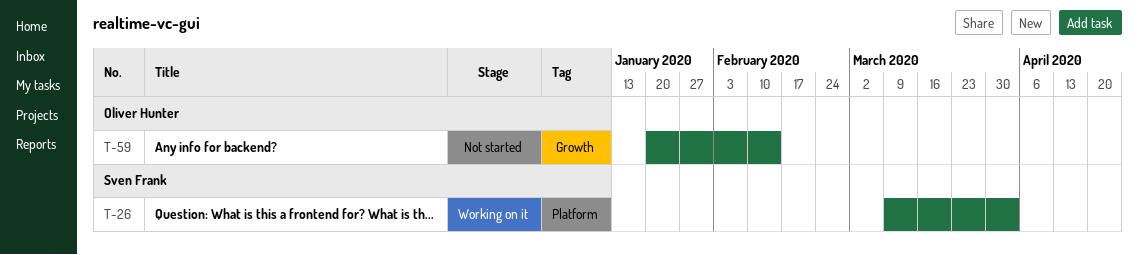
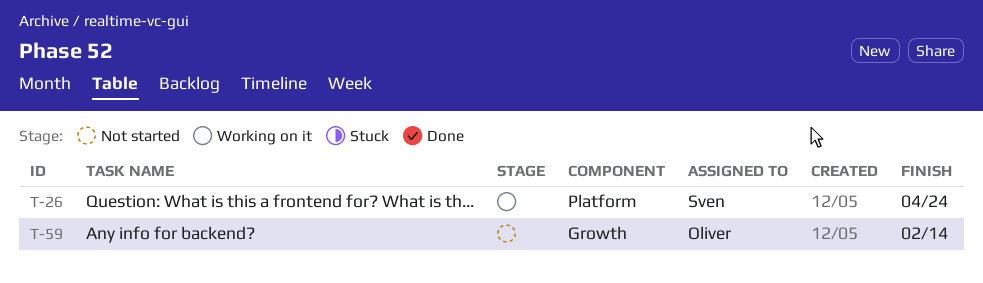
T-26, due: Apr 3 -> Apr 24

